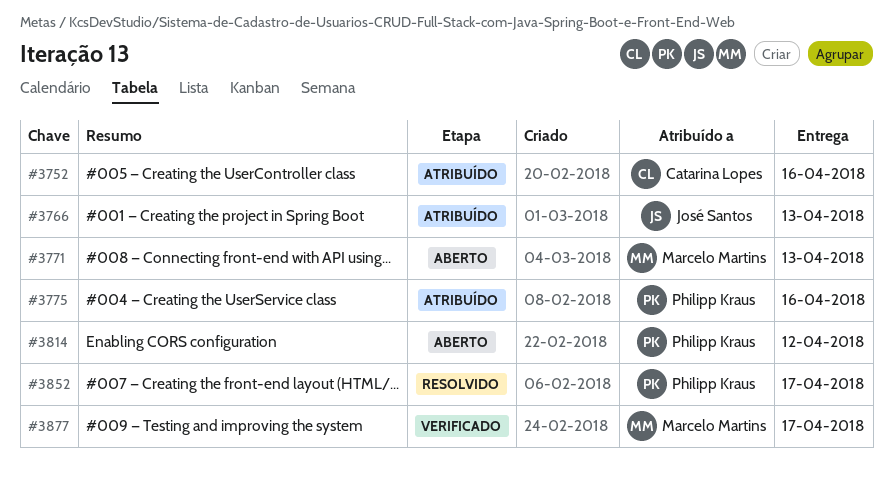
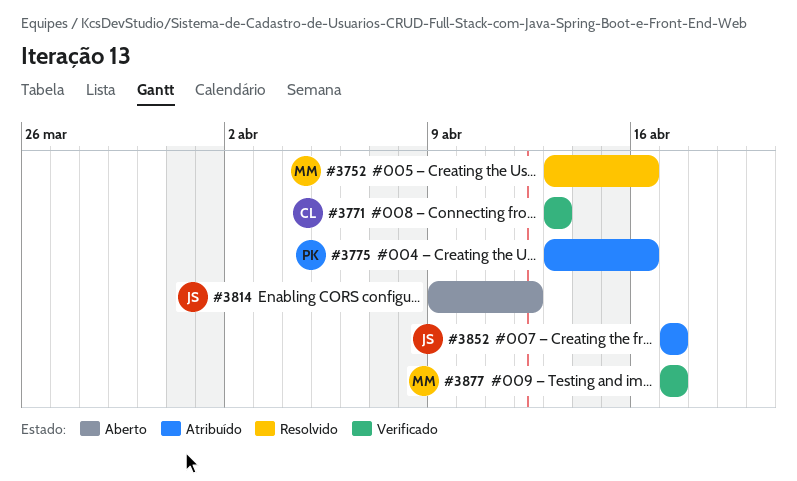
#3752, status: Atribuído -> Resolvido
#3752, owner: Catarina Lopes -> Marcelo Martins
#3766: present -> none
#3771, status: Aberto -> Verificado
#3771, owner: Marcelo Martins -> Catarina Lopes
#3814, owner: Philipp Kraus -> José Santos
#3852, status: Resolvido -> Atribuído
#3852, owner: Philipp Kraus -> José Santos

